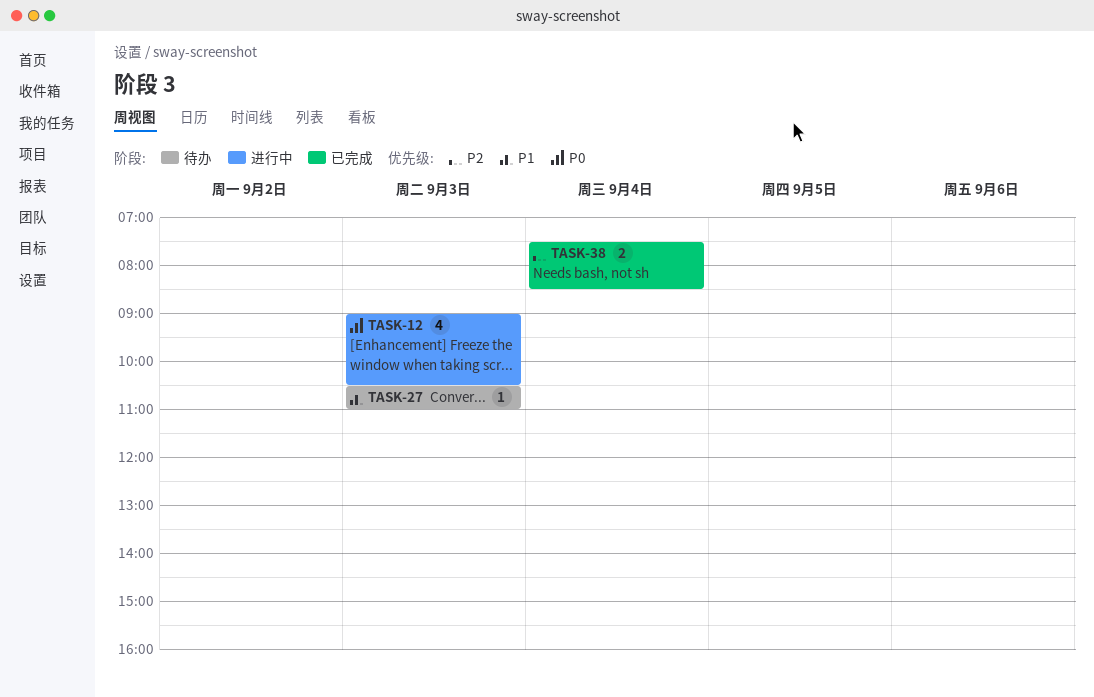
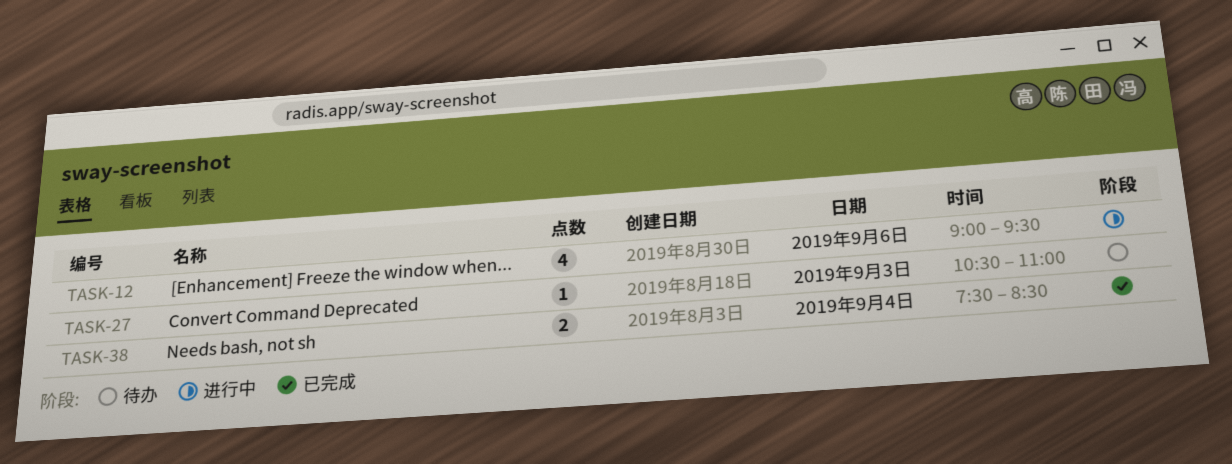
TASK-12, day: Sep 3 -> Sep 6
TASK-12, ends: 10:30 -> 09:30

